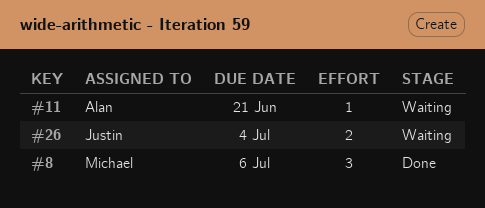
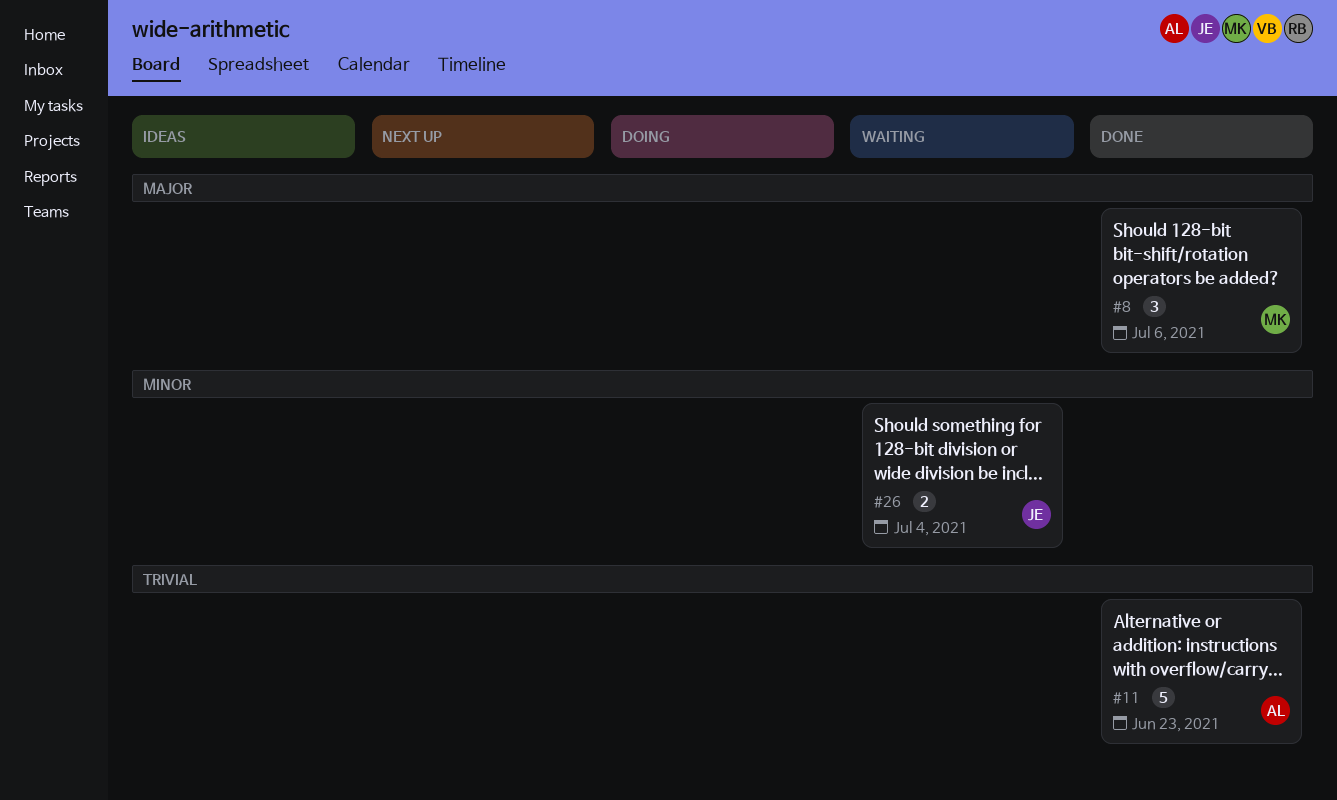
#11, status: Waiting -> Done
#11, estimate: 1 -> 5
#11, due: Jun 21 -> Jun 23

